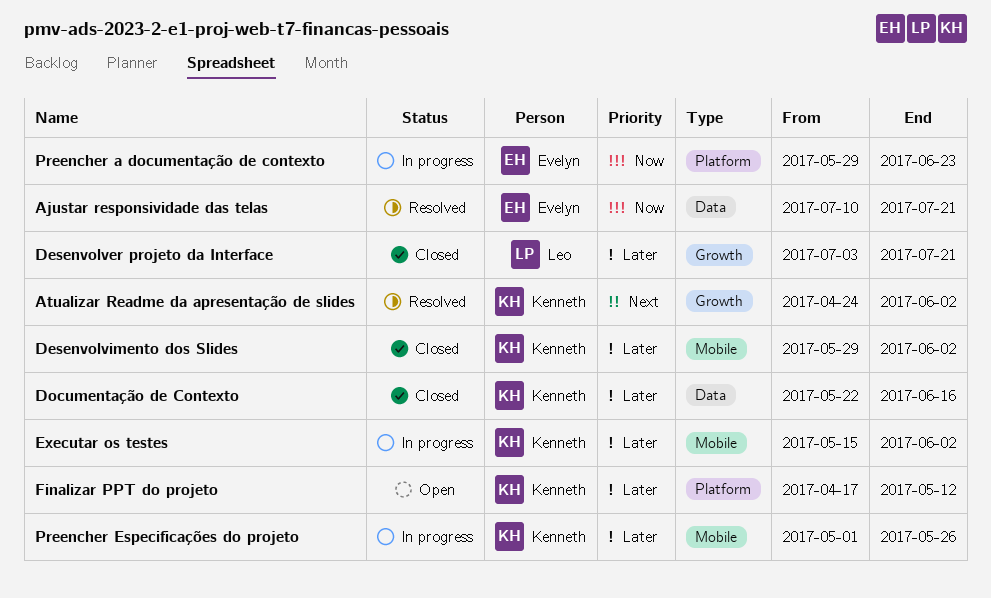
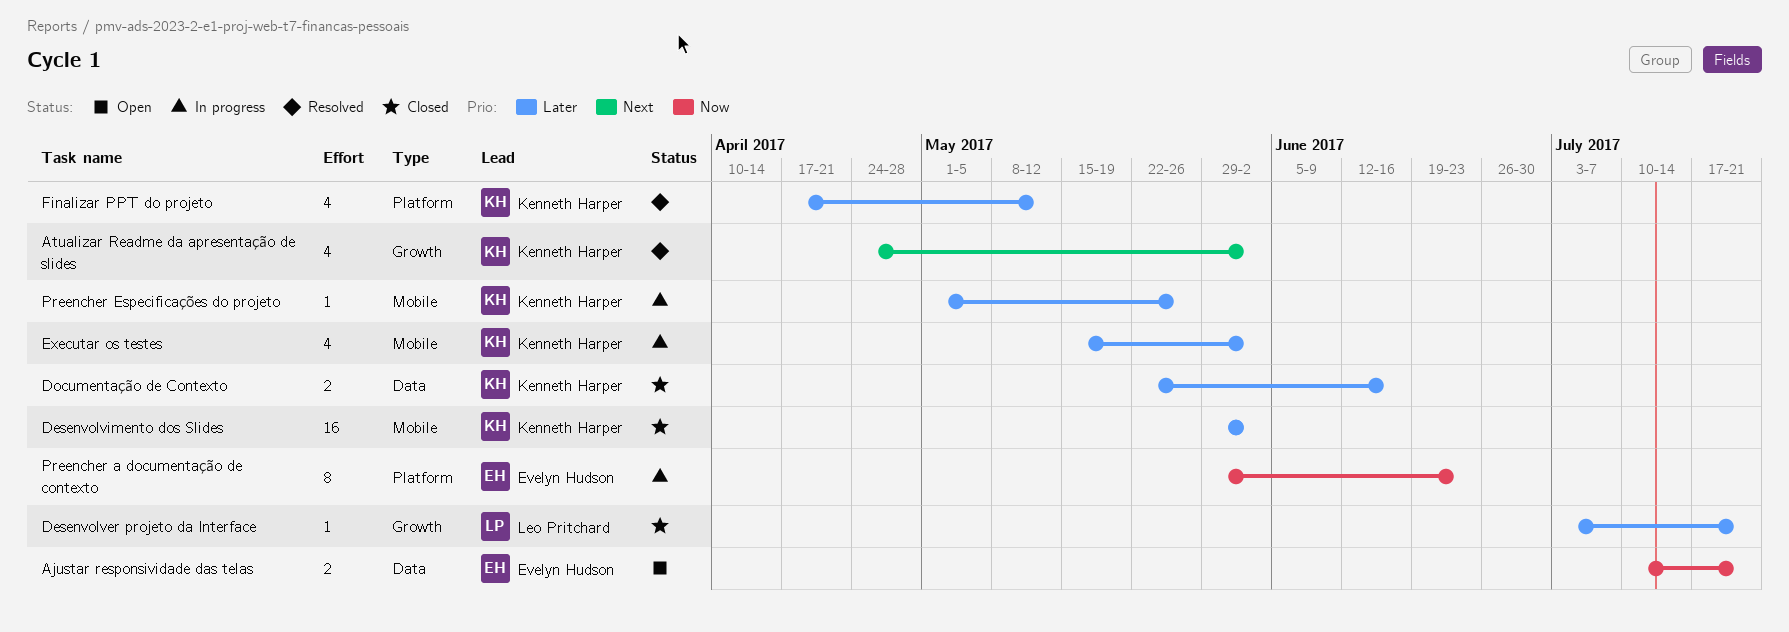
Ajustar responsividade das telas, status: Resolved -> Open
Finalizar PPT do projeto, status: Open -> Resolved

